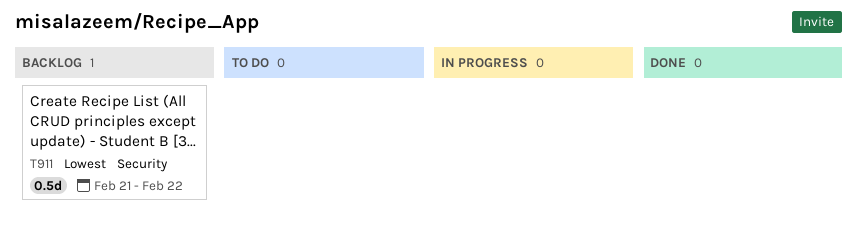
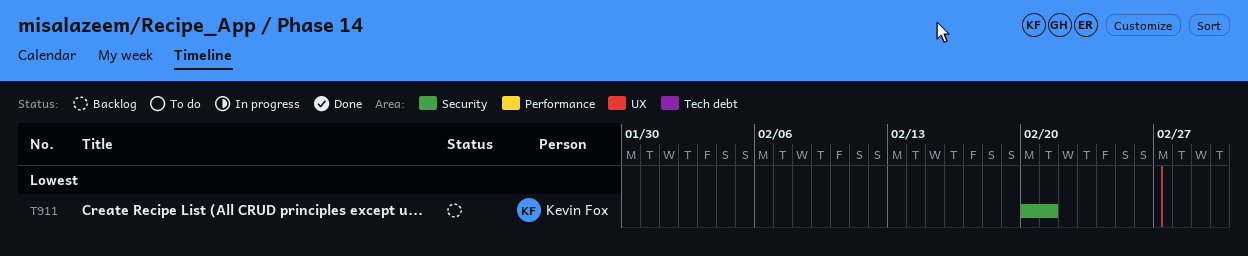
T911, start: Feb 21 -> Feb 20
T911, due: Feb 22 -> Feb 21

